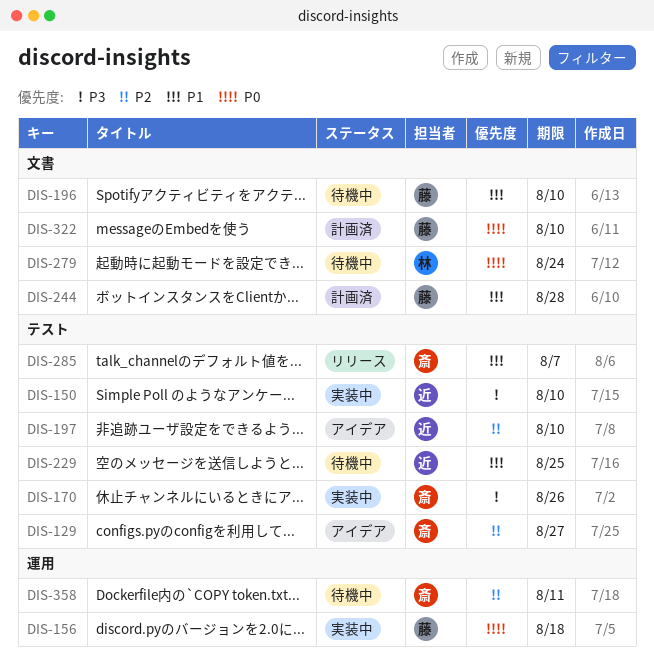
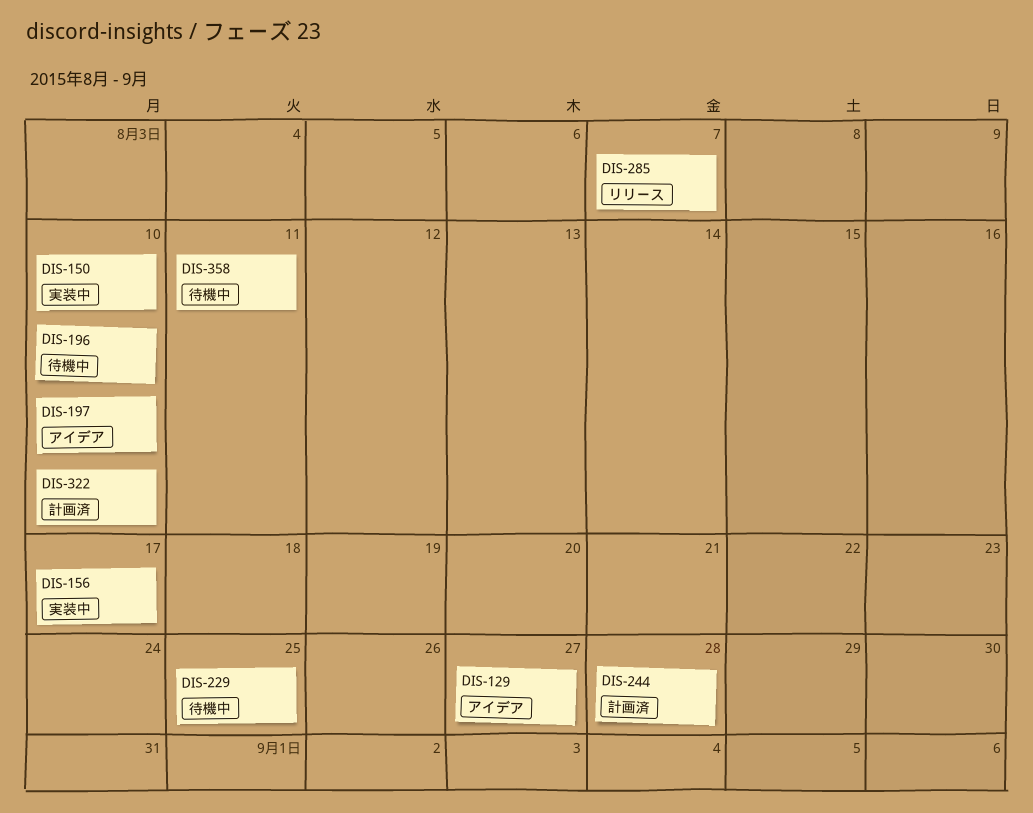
DIS-156, due: Aug 18 -> Aug 17
DIS-170: present -> none
DIS-279: present -> none

